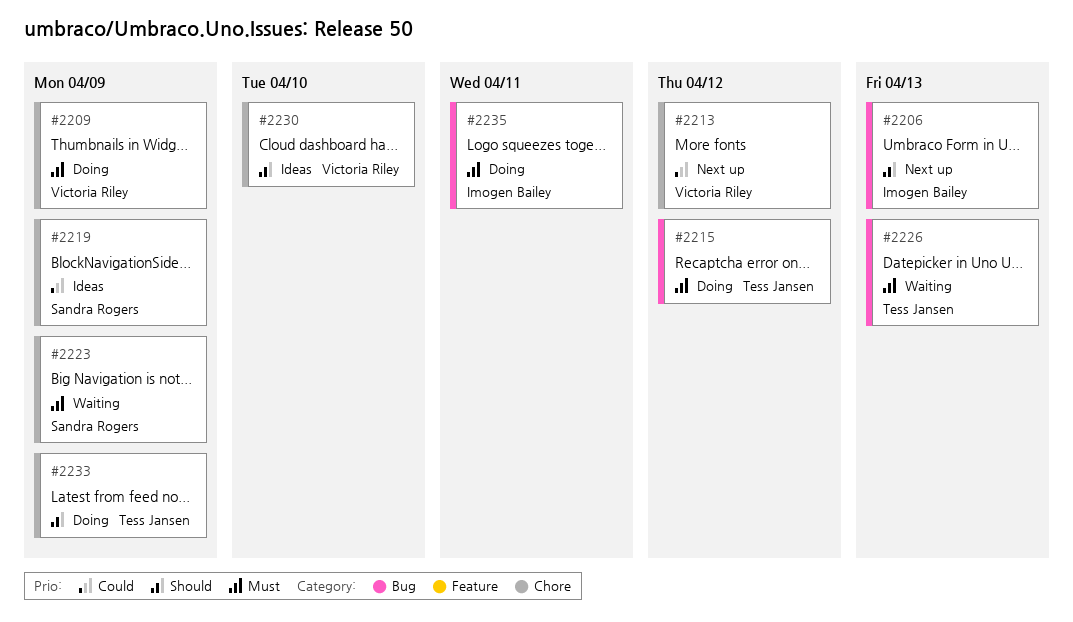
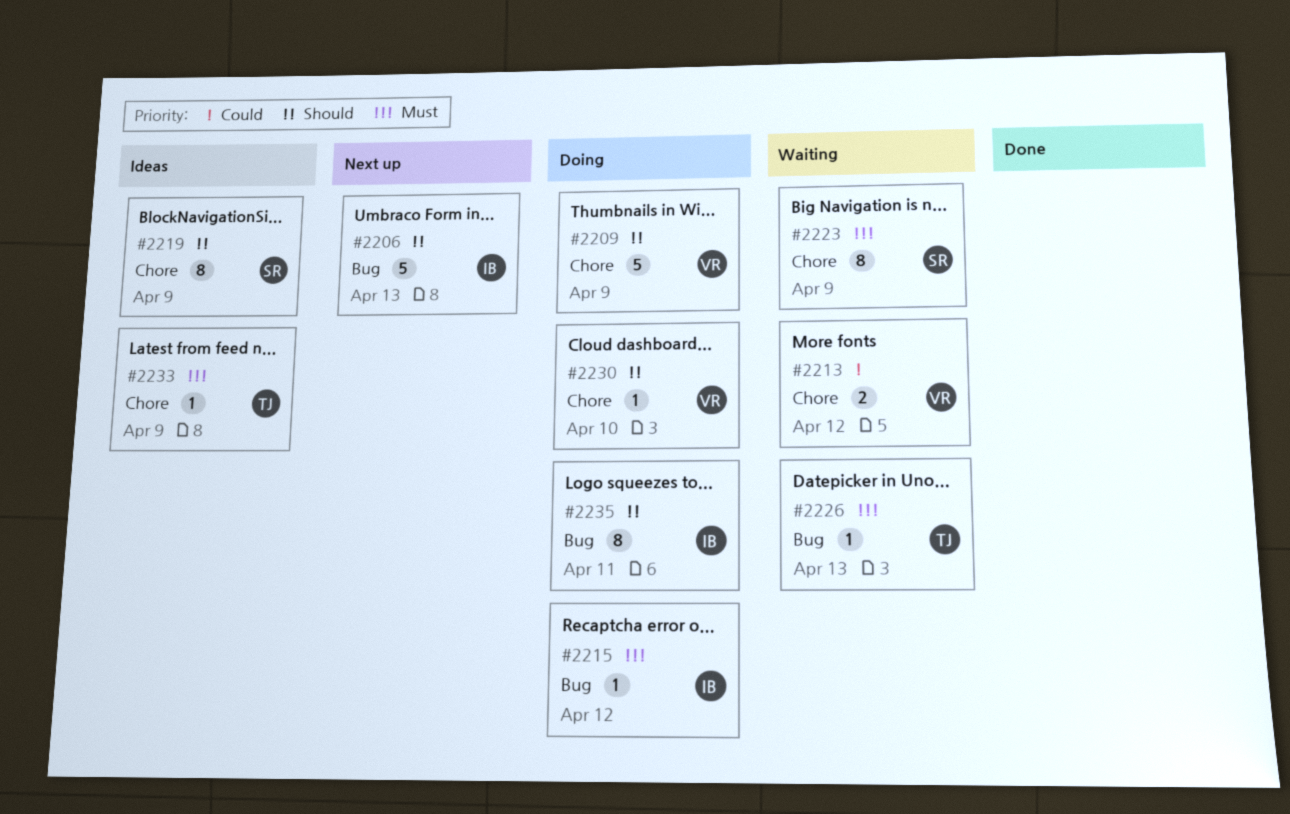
#2209, priority: Must -> Should
#2213, status: Next up -> Waiting
#2215, owner: Tess Jansen -> Imogen Bailey
#2219, priority: Could -> Should
#2230, status: Ideas -> Doing
#2233, status: Doing -> Ideas
#2233, priority: Should -> Must
#2235, priority: Must -> Should

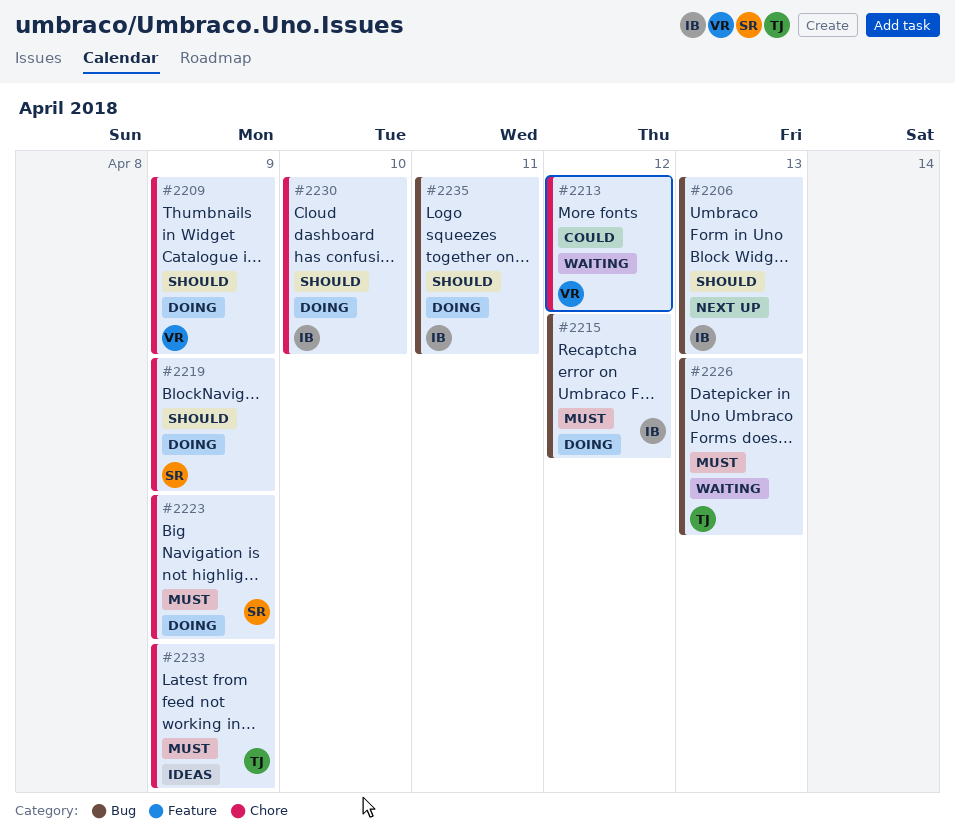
#2219, status: Ideas -> Doing
#2223, status: Waiting -> Doing
#2230, owner: VR -> IB

